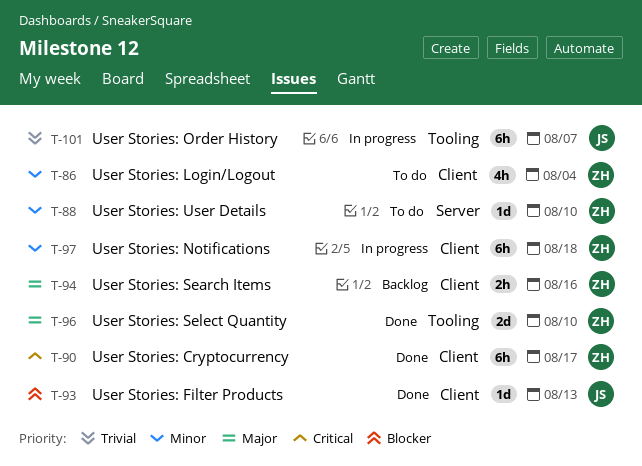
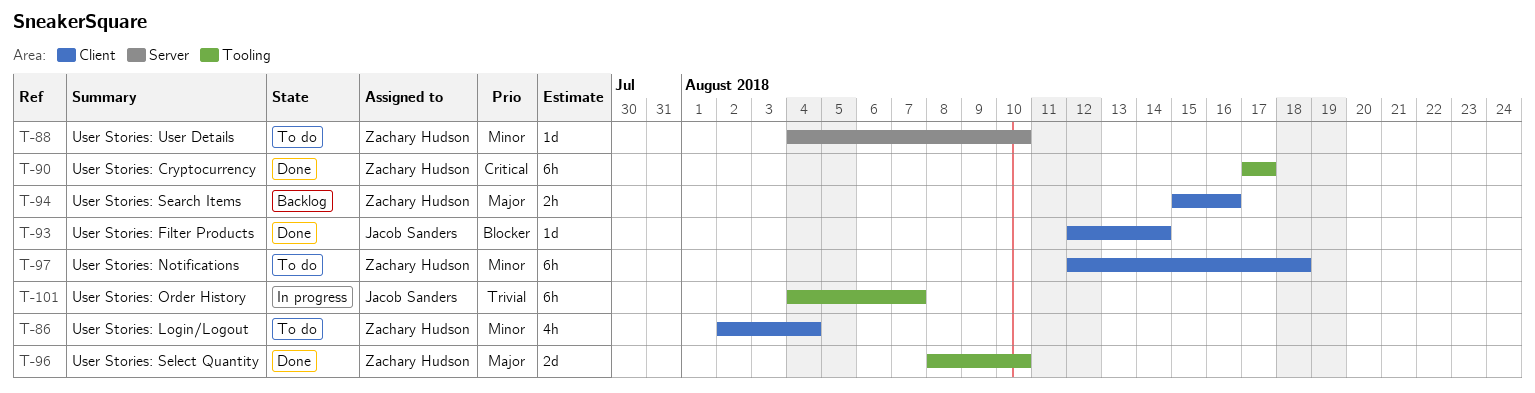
T-90, label: Client -> Tooling
T-93, due: Aug 13 -> Aug 14
T-97, status: In progress -> To do

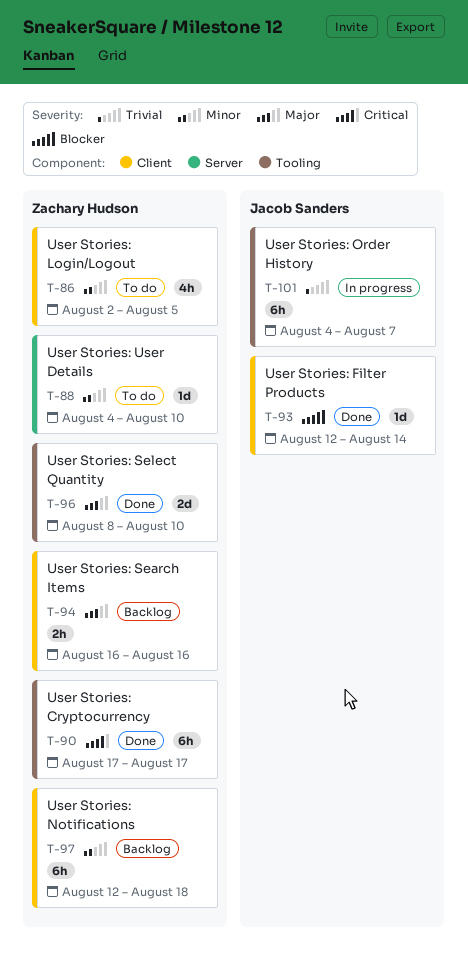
T-86, due: Aug 4 -> Aug 5
T-94, start: Aug 15 -> Aug 16
T-97, status: To do -> Backlog

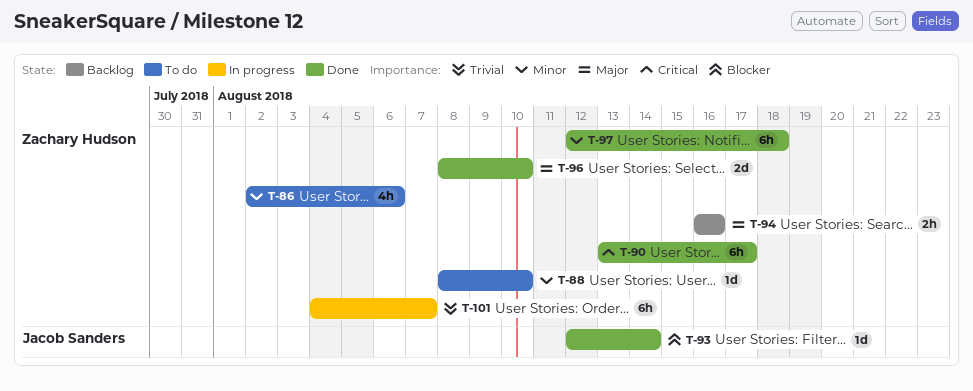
T-86, due: Aug 5 -> Aug 6
T-88, start: Aug 4 -> Aug 8
T-90, start: Aug 17 -> Aug 13
T-97, status: Backlog -> Done
T-101, owner: Jacob Sanders -> Zachary Hudson

